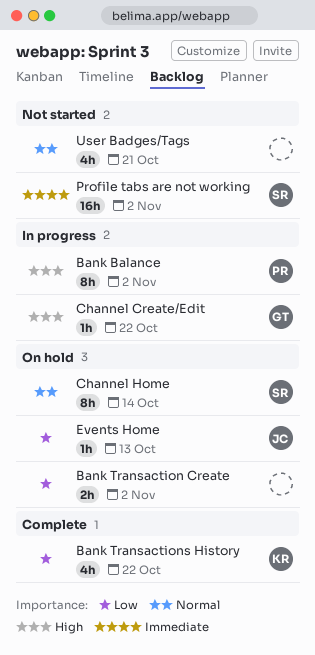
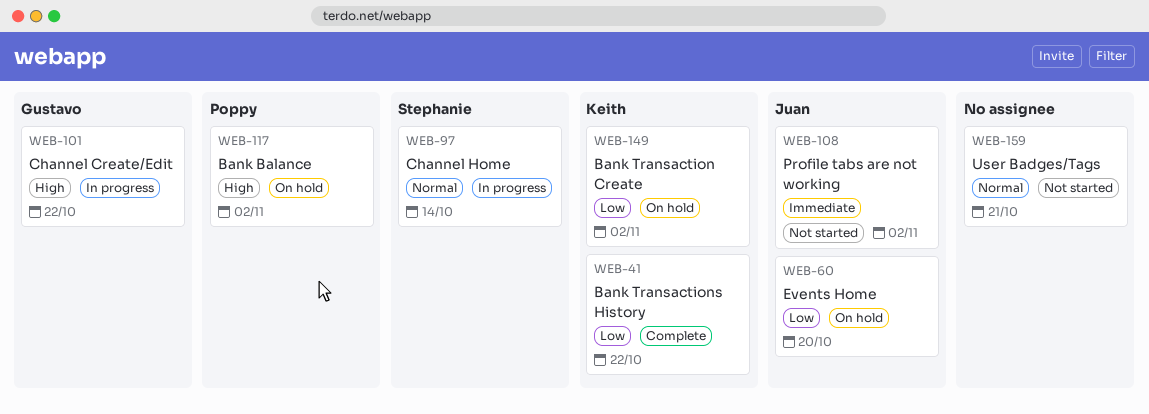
Bank Balance, status: In progress -> On hold
Bank Transaction Create, owner: none -> Keith
Channel Home, status: On hold -> In progress
Events Home, due: Oct 13 -> Oct 20
Profile tabs are not working, owner: Stephanie -> Juan

